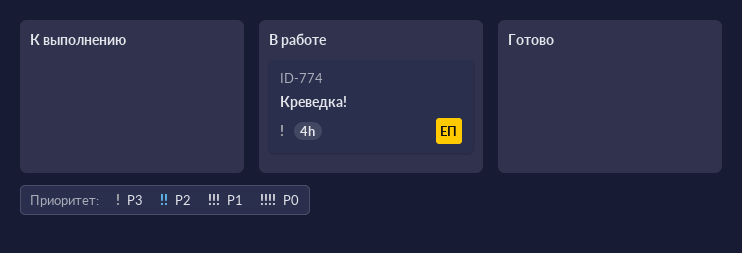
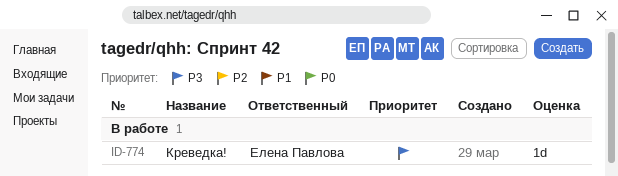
ID-774, estimate: 4h -> 1d

